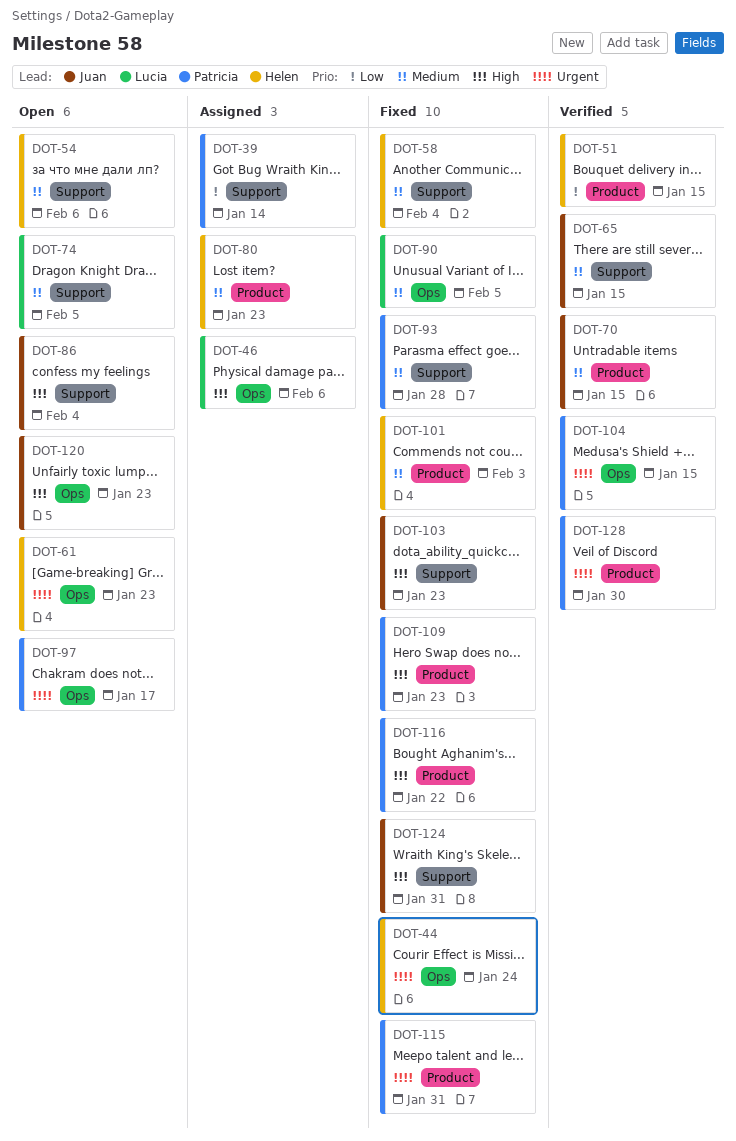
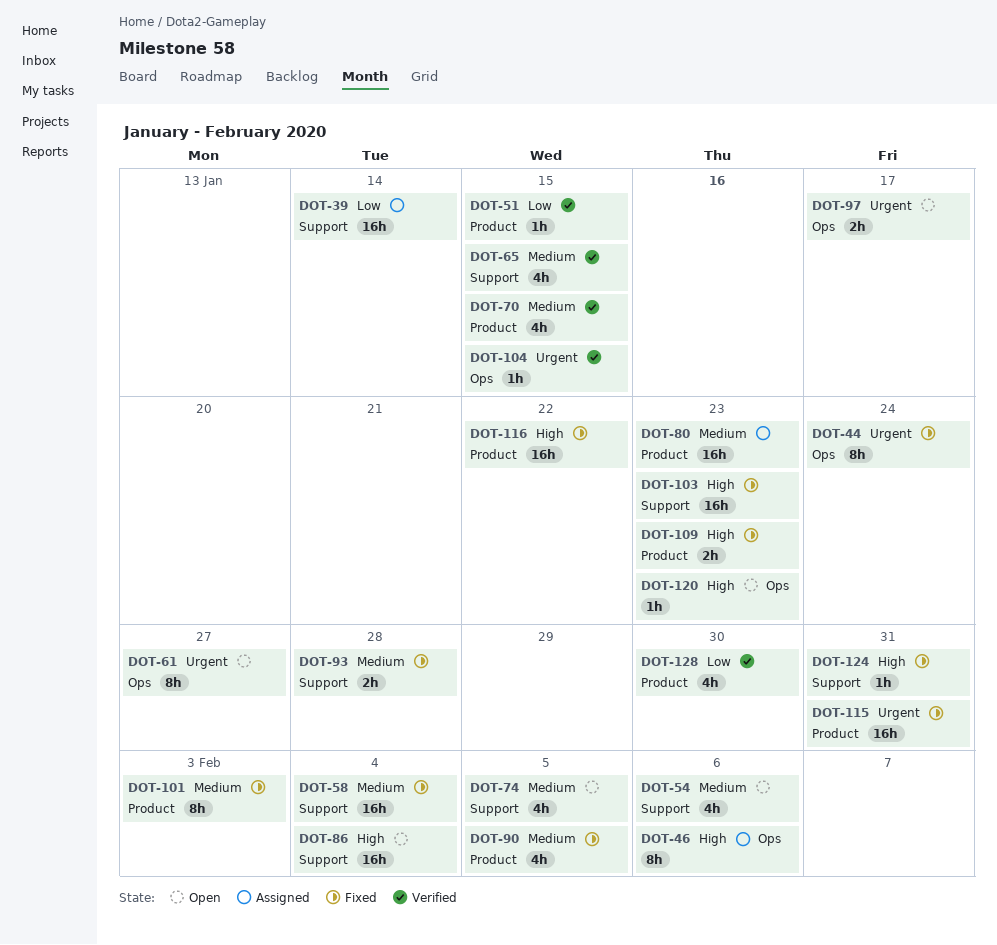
DOT-61, due: Jan 23 -> Jan 27
DOT-90, label: Ops -> Product
DOT-128, priority: Urgent -> Low

